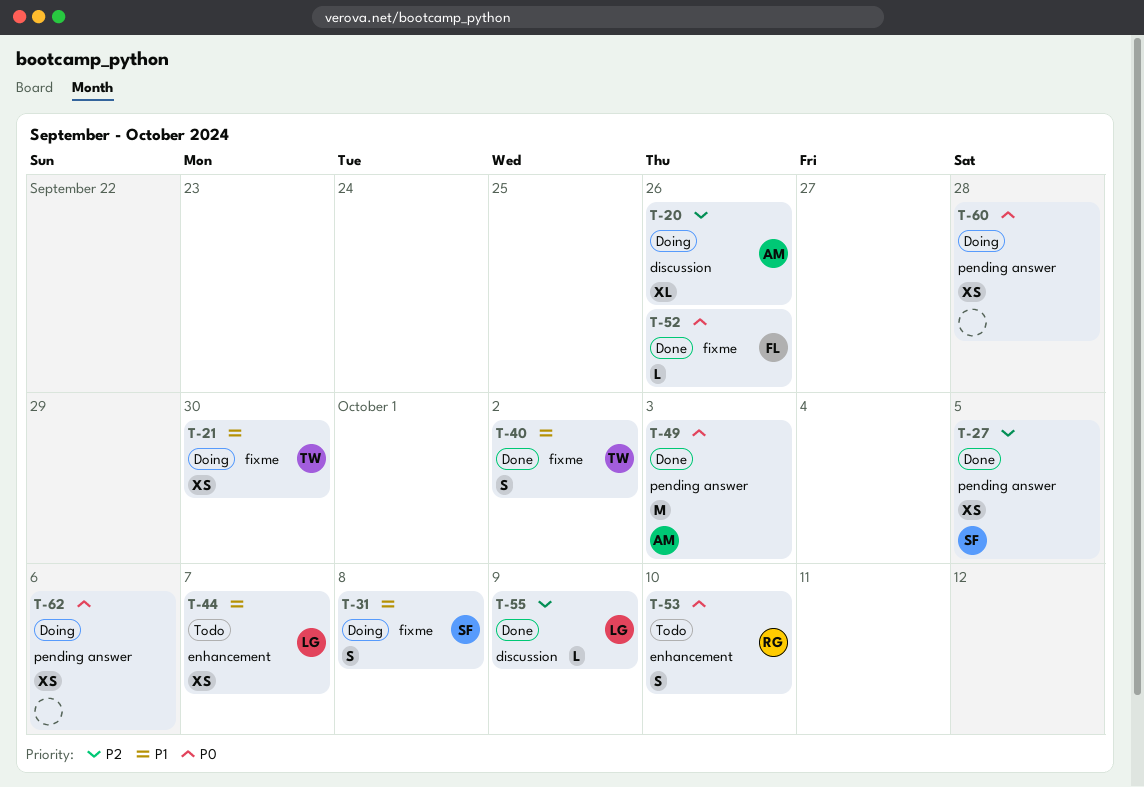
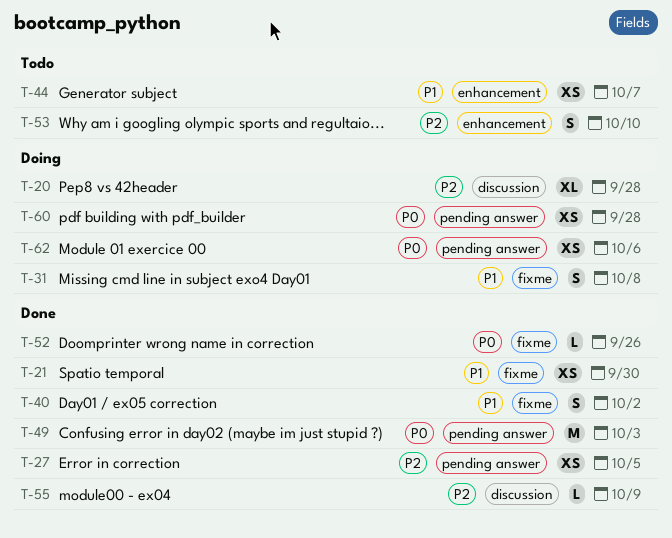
T-20, due: Sep 26 -> Sep 28
T-21, status: Doing -> Done
T-53, priority: P0 -> P2

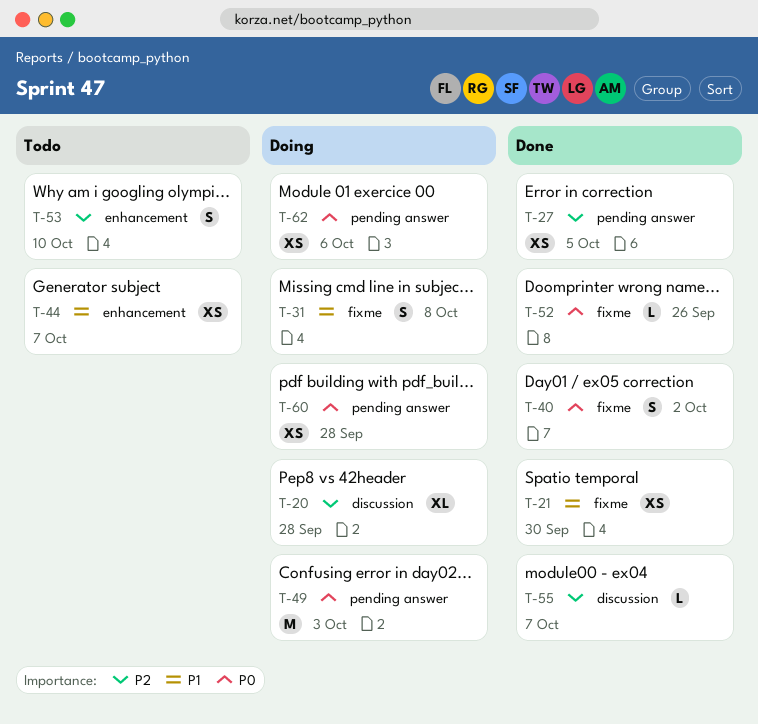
T-40, priority: P1 -> P0
T-49, status: Done -> Doing
T-55, due: Oct 9 -> Oct 7

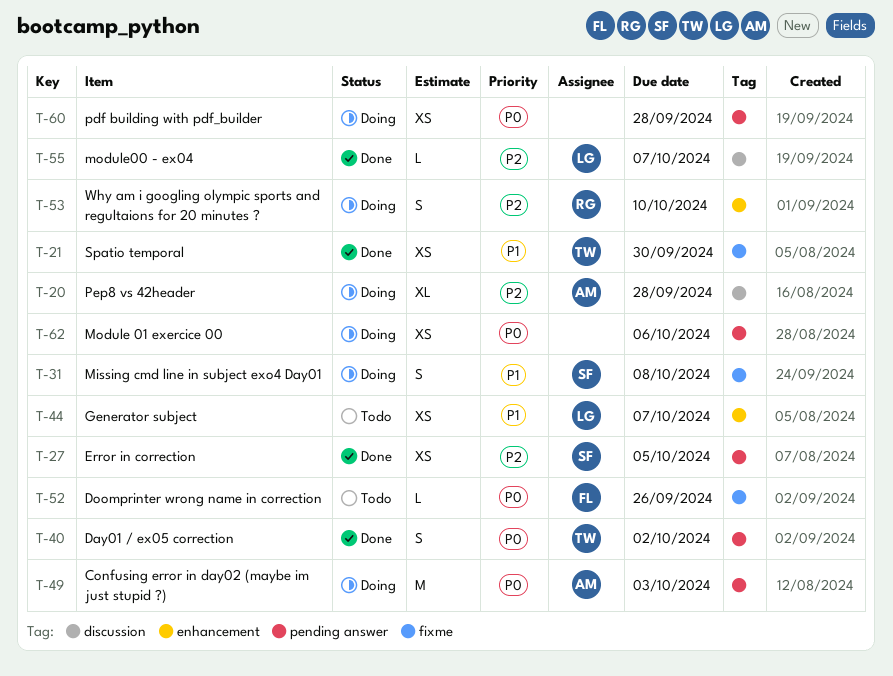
T-40, label: fixme -> pending answer
T-52, status: Done -> Todo
T-53, status: Todo -> Doing

